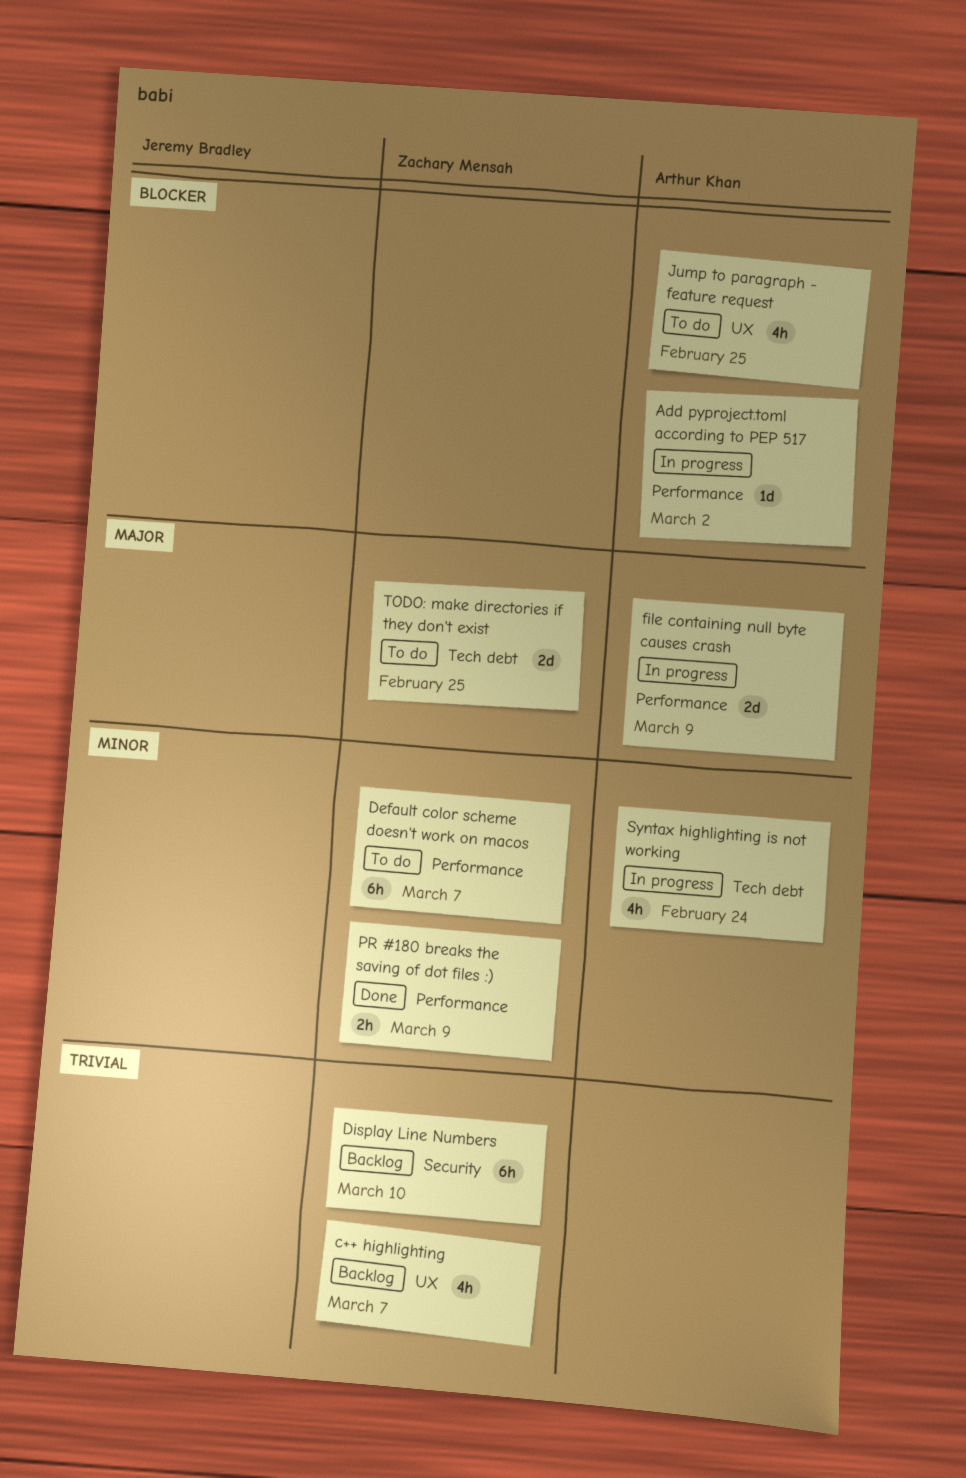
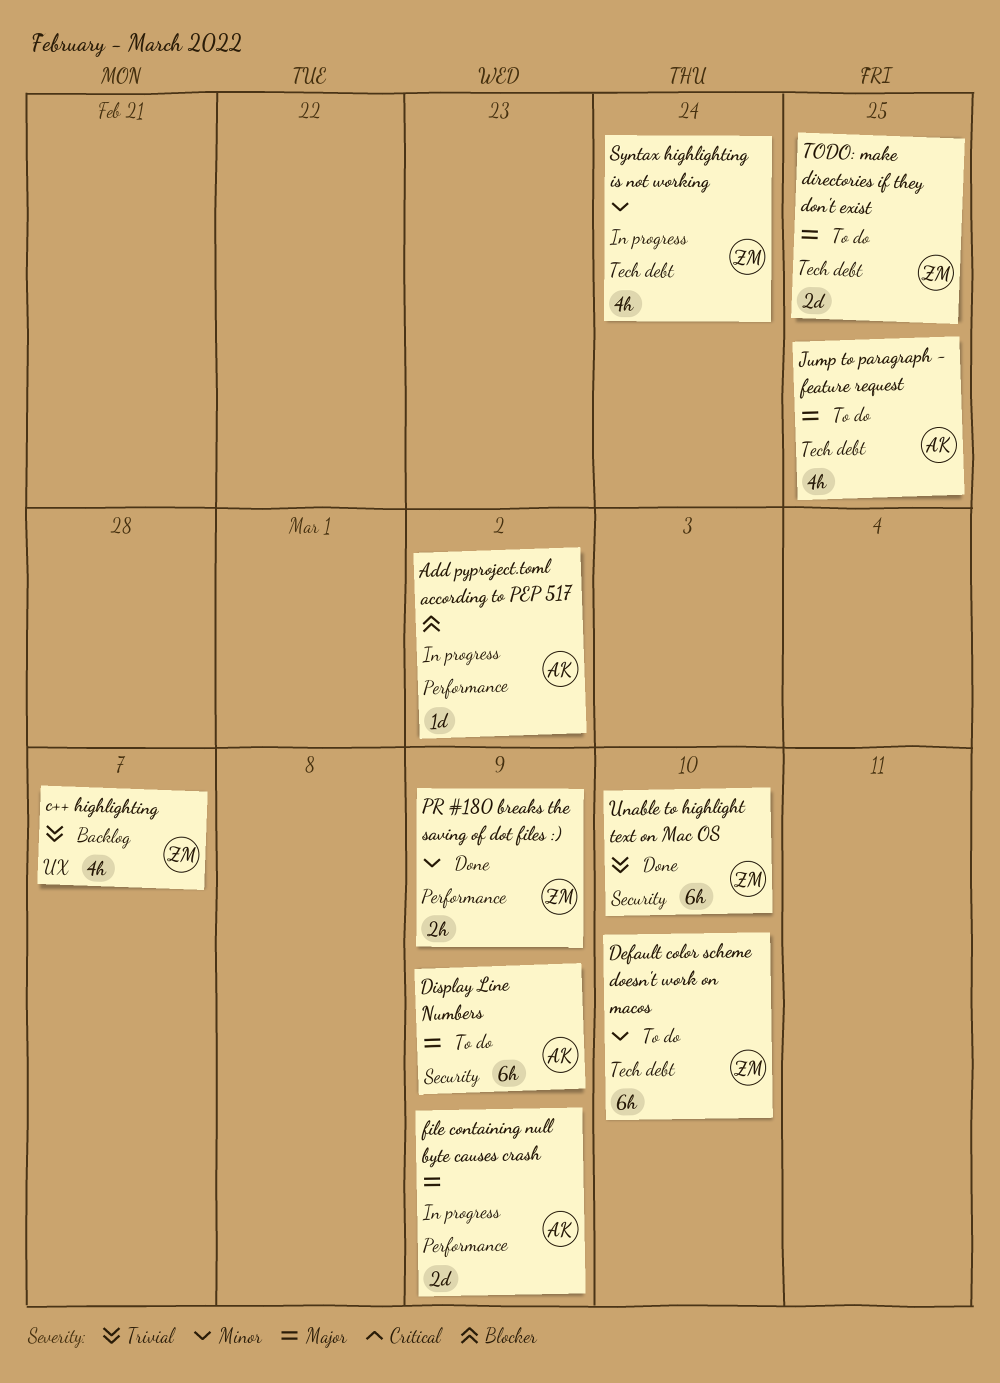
Default color scheme doesn't work on macos, label: Performance -> Tech debt
Default color scheme doesn't work on macos, due: Mar 7 -> Mar 10
Display Line Numbers, status: Backlog -> To do
Display Line Numbers, owner: Zachary Mensah -> Arthur Khan
Display Line Numbers, priority: Trivial -> Major
Display Line Numbers, due: Mar 10 -> Mar 9
Jump to paragraph - feature request, priority: Blocker -> Major
Jump to paragraph - feature request, label: UX -> Tech debt
Syntax highlighting is not working, owner: Arthur Khan -> Zachary Mensah
Unable to highlight text on Mac OS: none -> present

